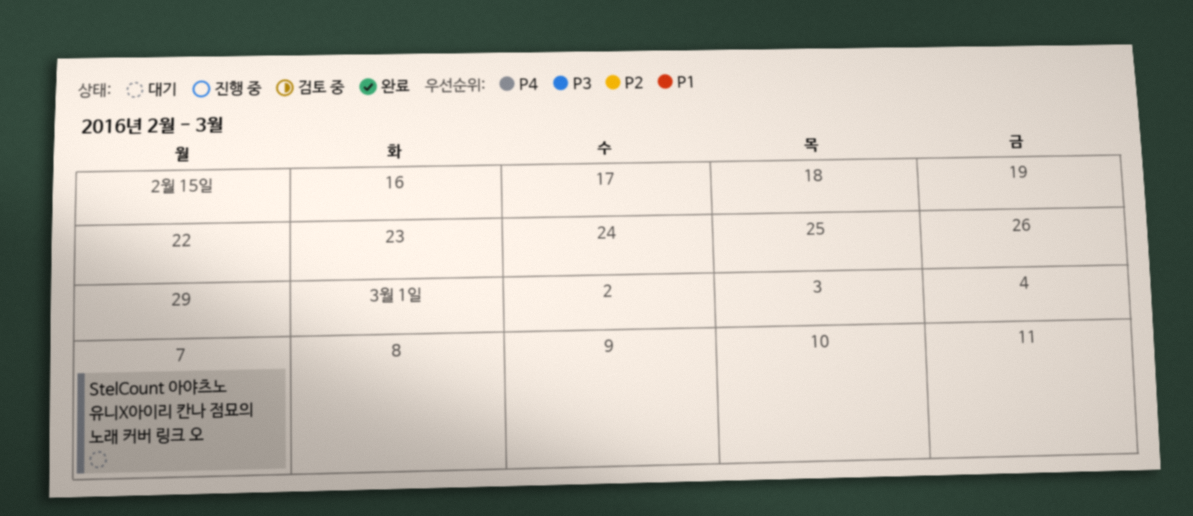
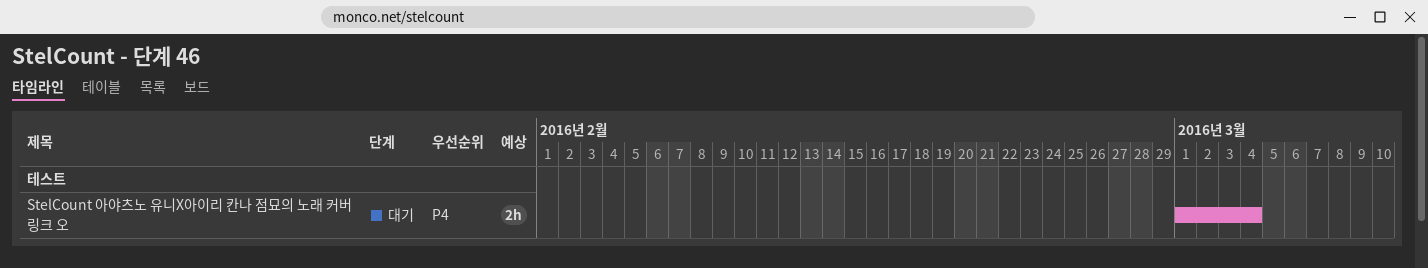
StelCount 아야츠노 유니X아이리 칸나 점묘의 노래 커버 링크 오, due: Mar 7 -> Mar 4

